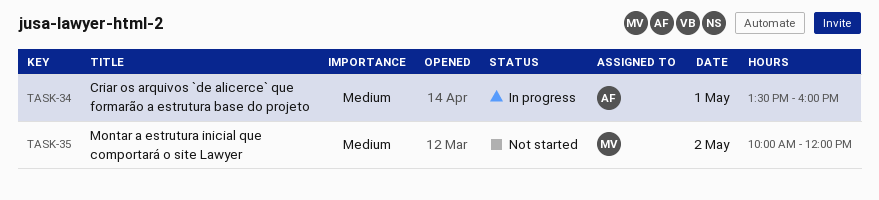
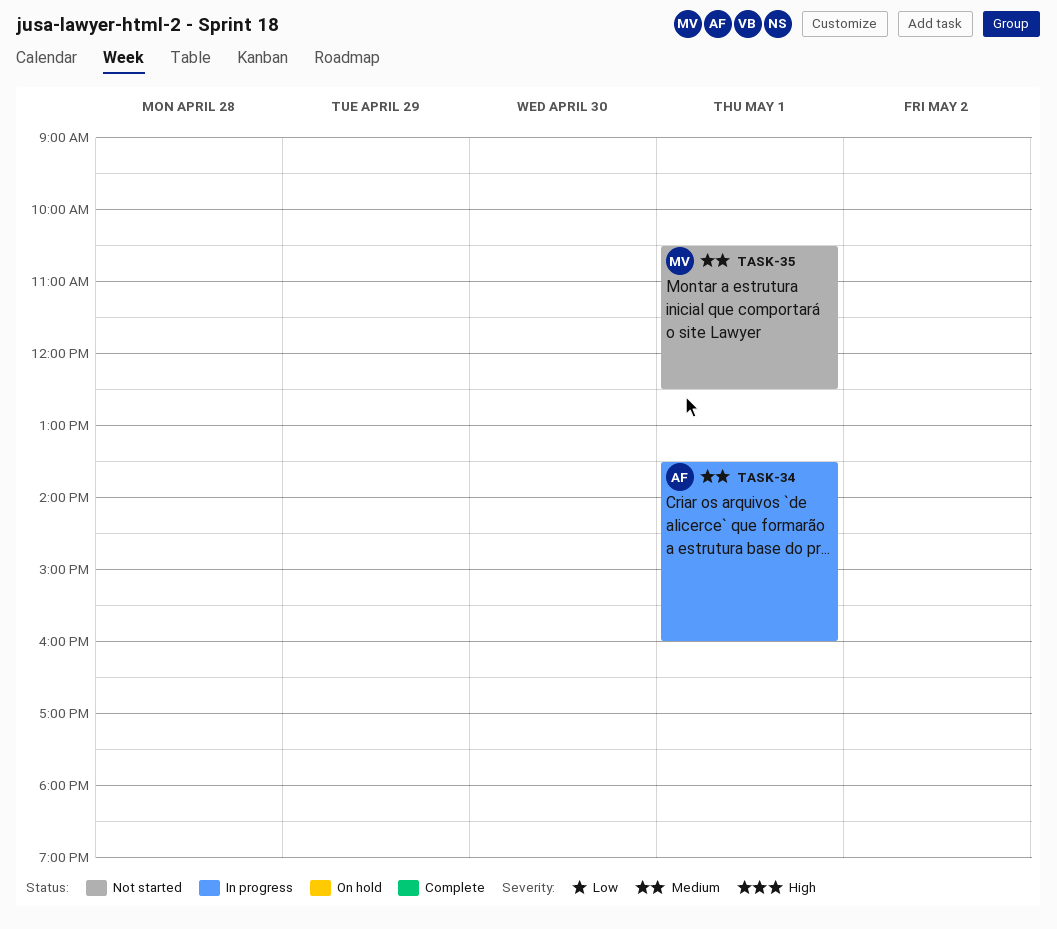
TASK-35, day: May 2 -> May 1
TASK-35, begins: 10:00 -> 10:30
TASK-35, ends: 12:00 -> 12:30

